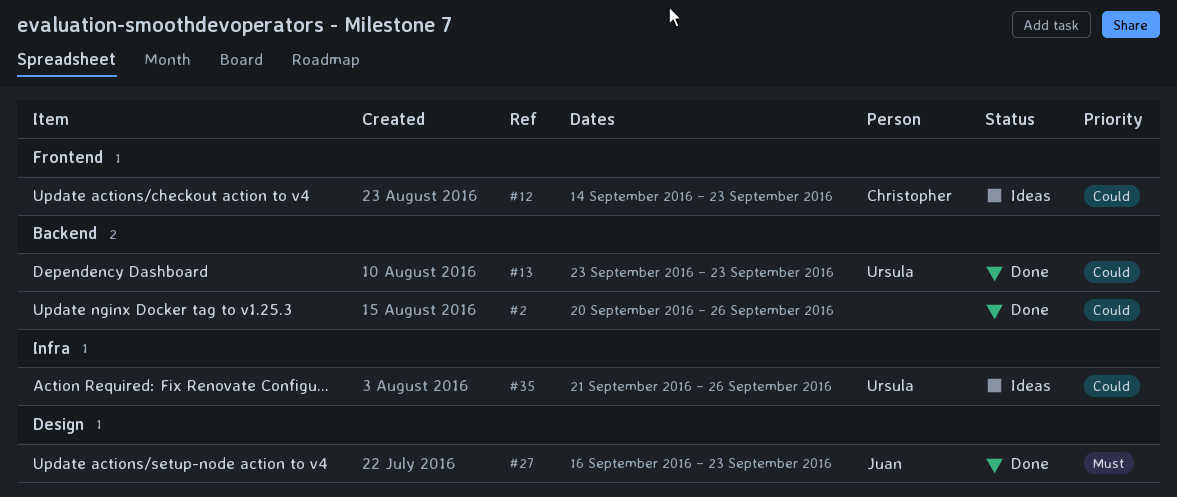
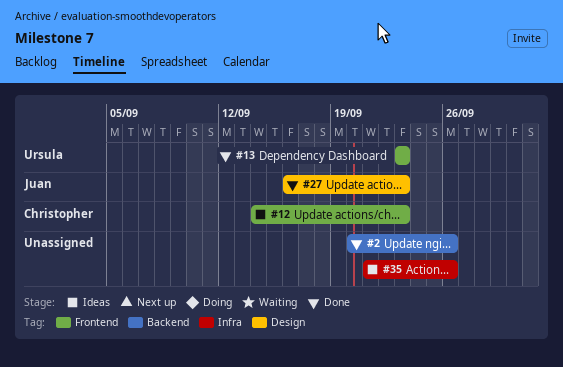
#13, label: Backend -> Frontend
#35, owner: Ursula -> none

